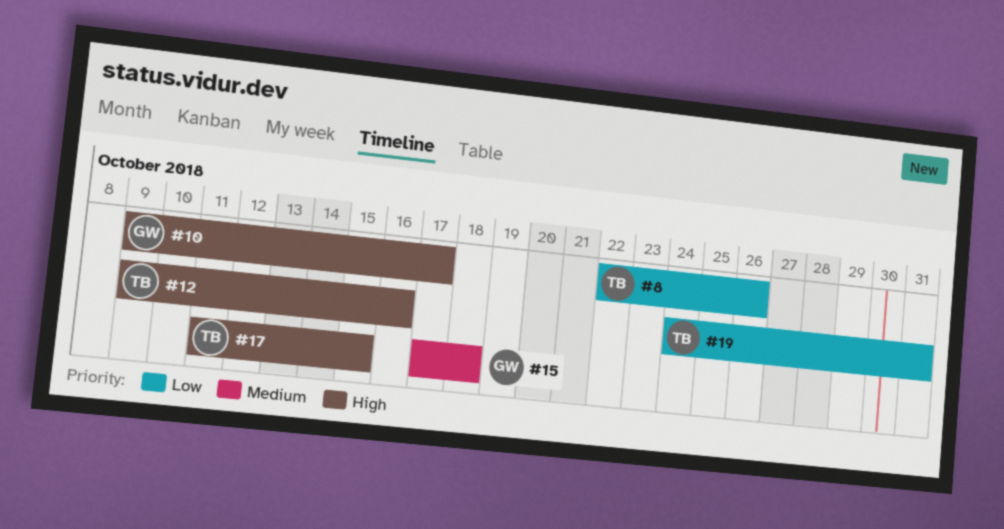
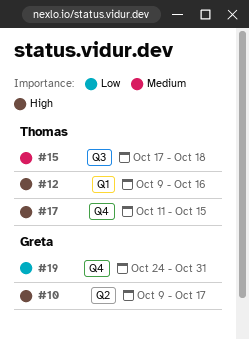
#8: present -> none
#15, owner: Greta -> Thomas
#19, owner: Thomas -> Greta

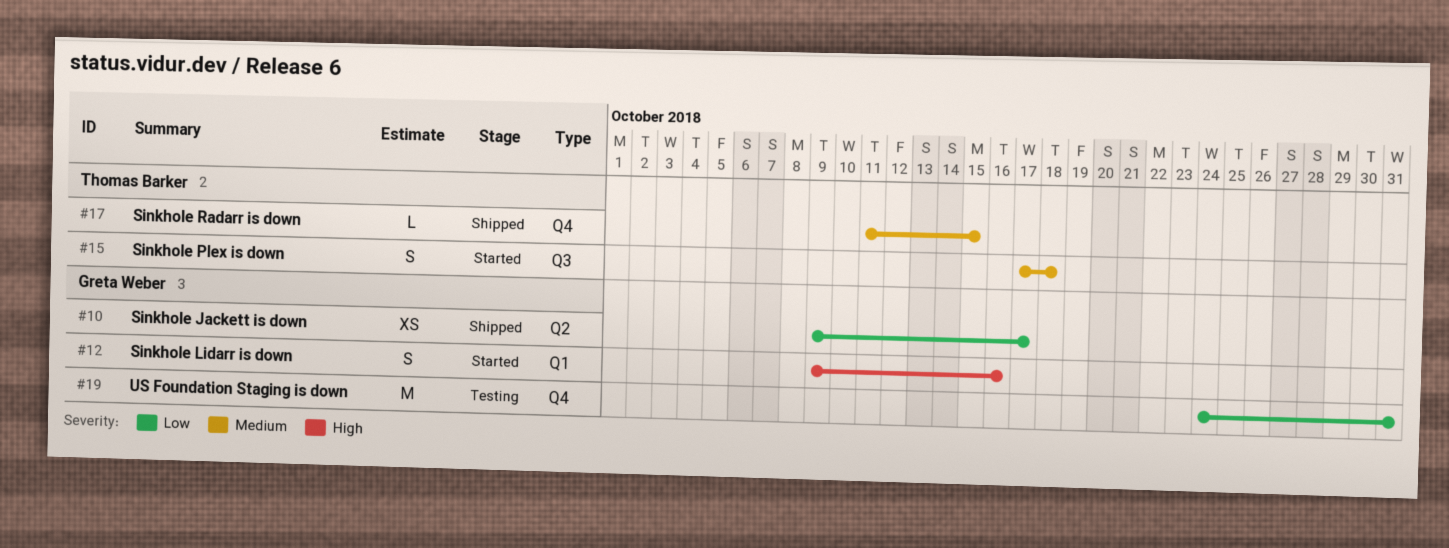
#10, priority: High -> Low
#12, owner: Thomas Barker -> Greta Weber
#17, priority: High -> Medium

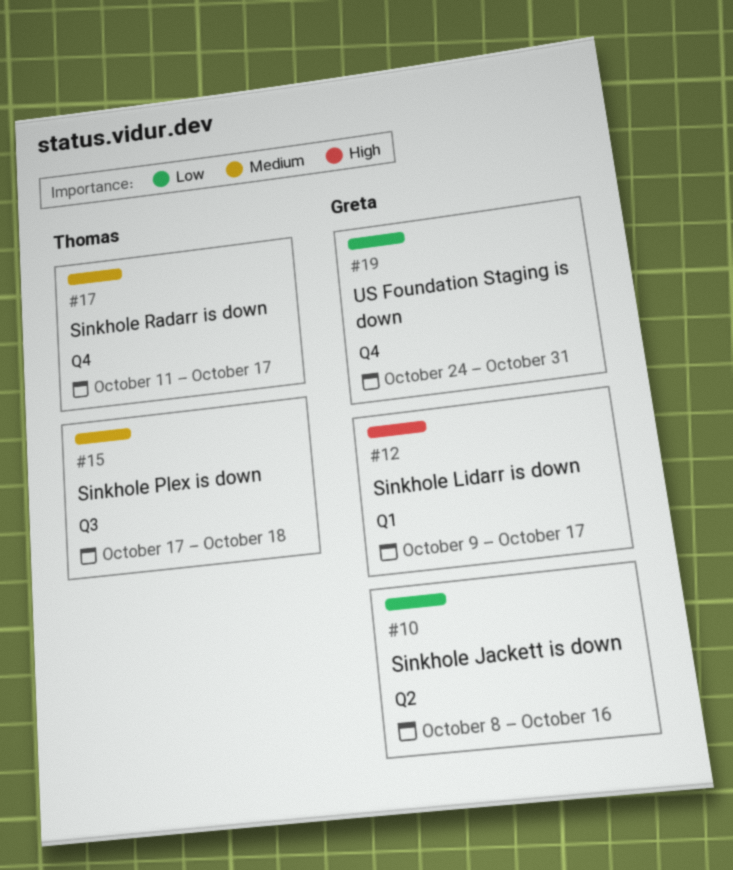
#10, start: Oct 9 -> Oct 8
#10, due: Oct 17 -> Oct 16
#12, due: Oct 16 -> Oct 17
#17, due: Oct 15 -> Oct 17

